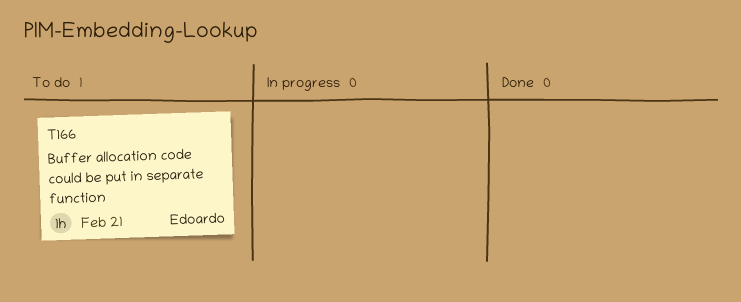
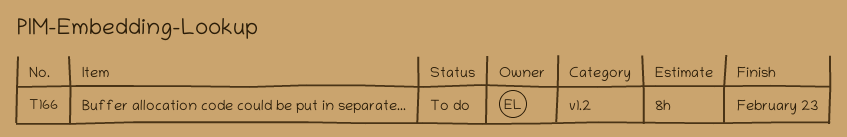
T166, estimate: 1h -> 8h
T166, due: Feb 21 -> Feb 23

